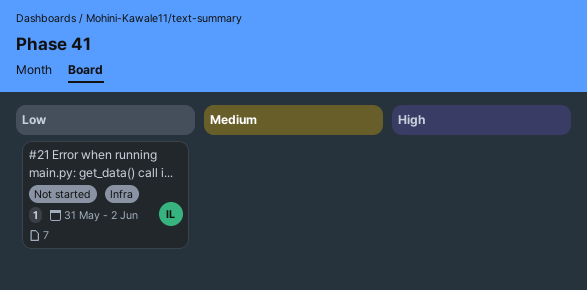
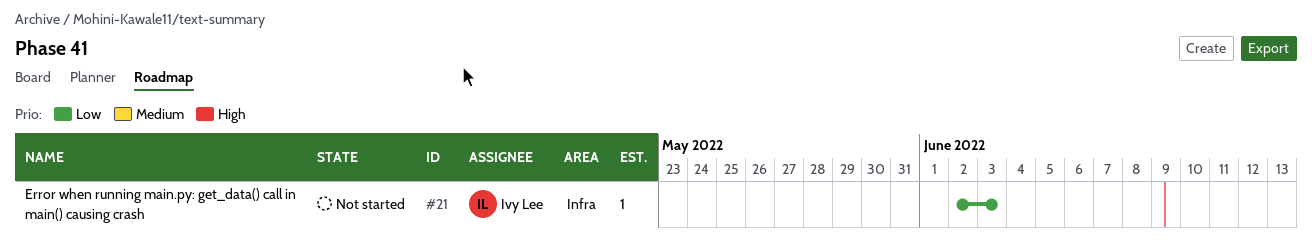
#21, start: May 31 -> Jun 2
#21, due: Jun 2 -> Jun 3

